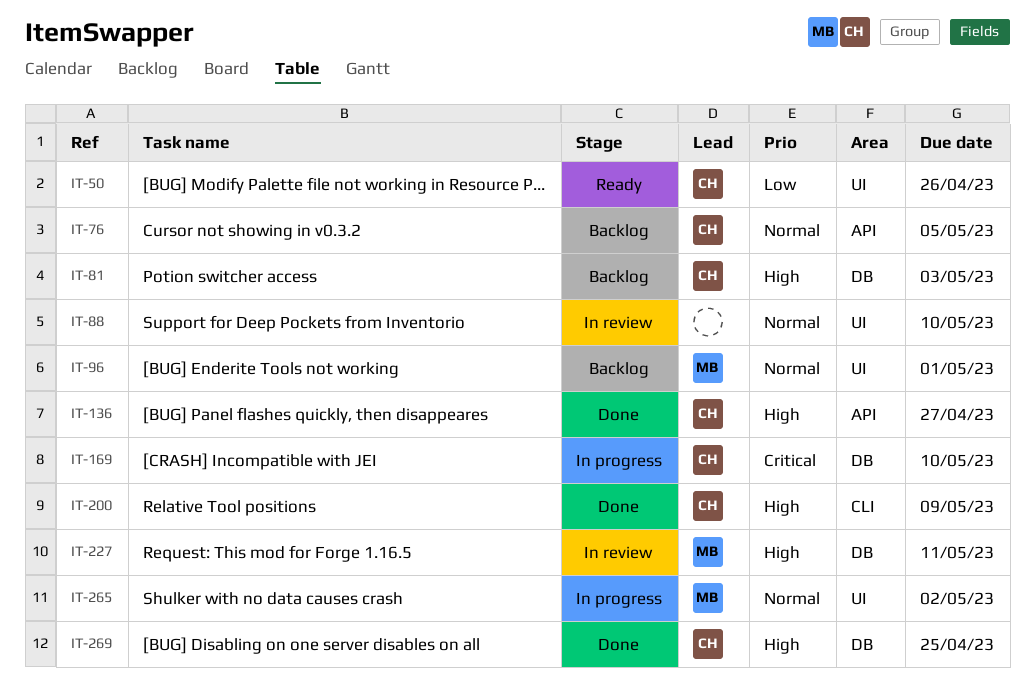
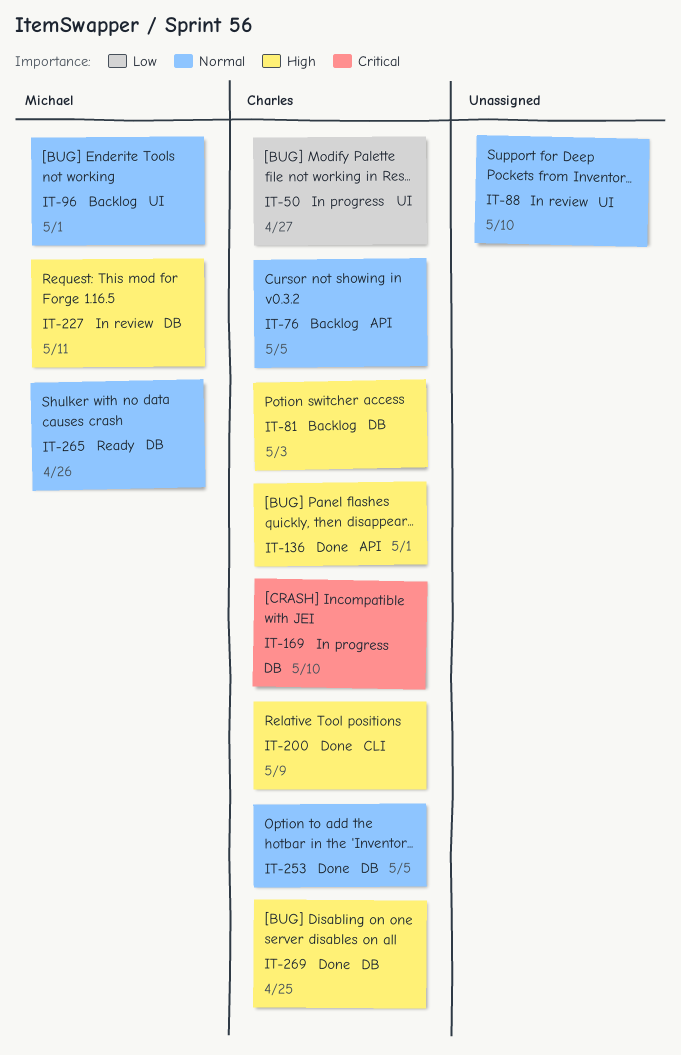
IT-50, status: Ready -> In progress
IT-50, due: Apr 26 -> Apr 27
IT-136, due: Apr 27 -> May 1
IT-253: none -> present
IT-265, status: In progress -> Ready
IT-265, label: UI -> DB
IT-265, due: May 2 -> Apr 26

